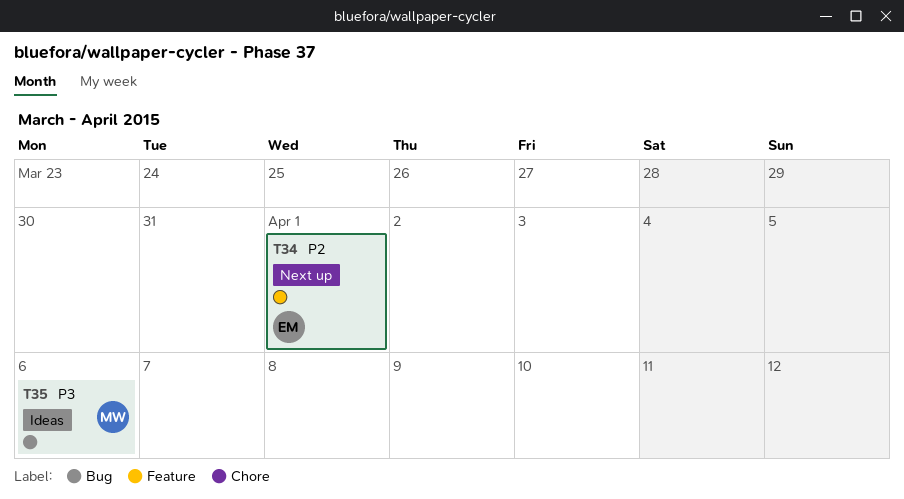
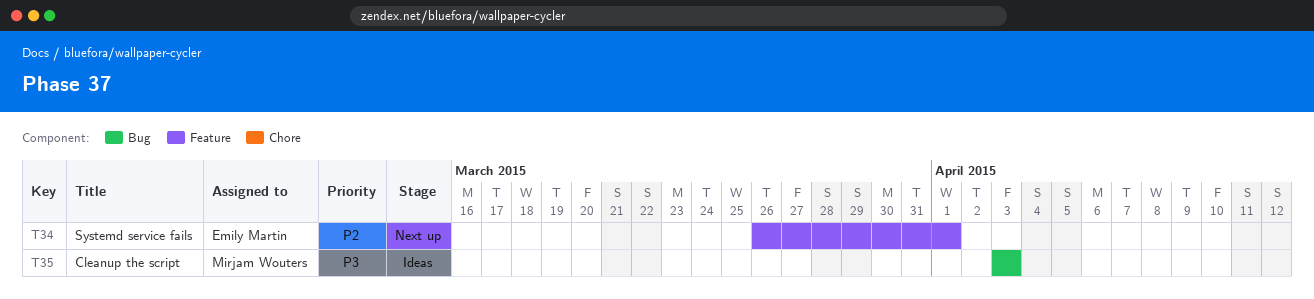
T35, due: Apr 6 -> Apr 3

